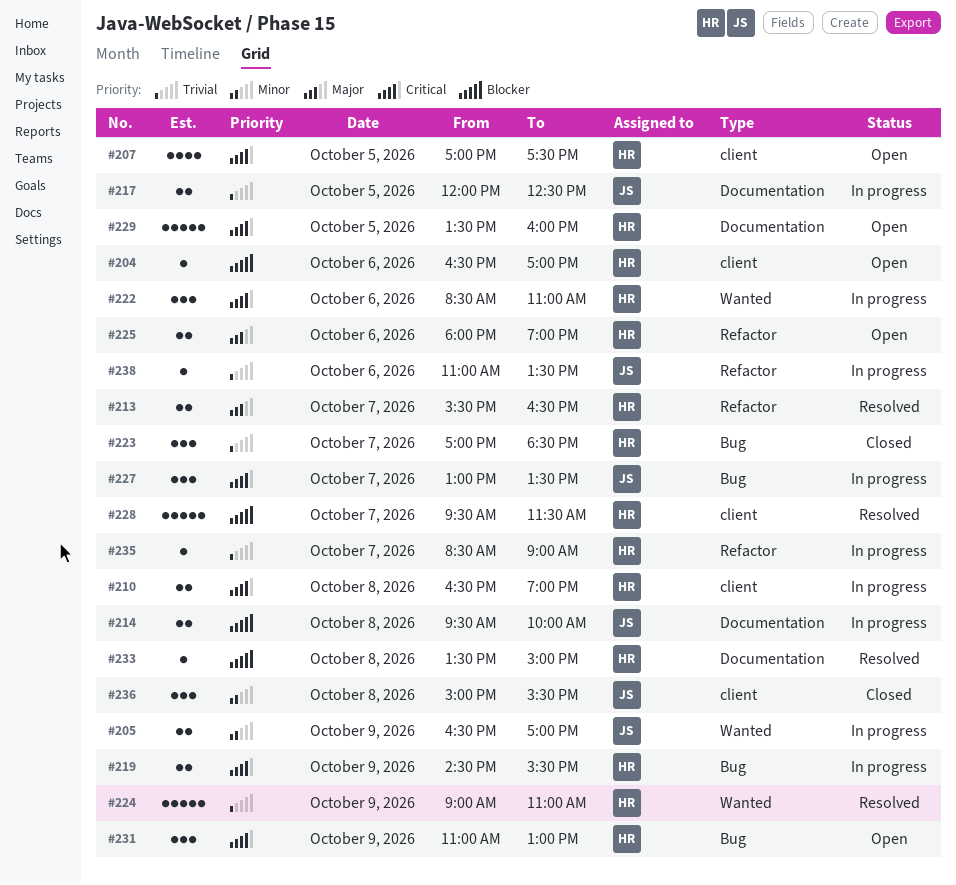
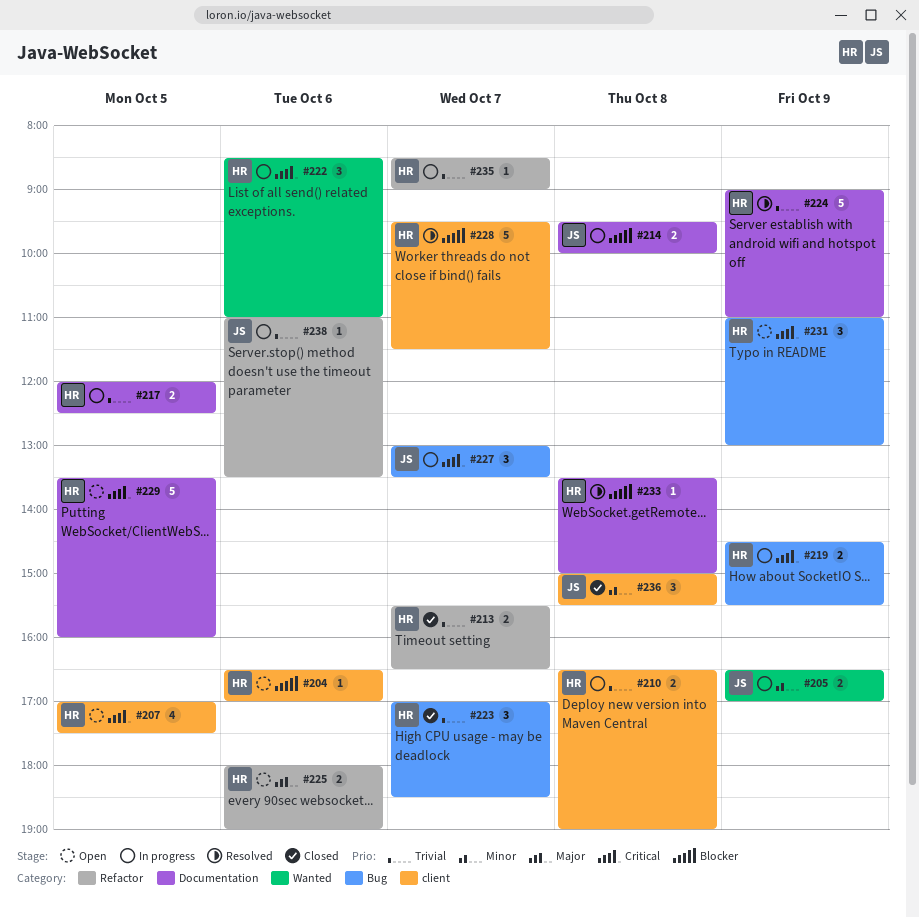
#210, priority: Critical -> Trivial
#213, status: Resolved -> Closed
#213, priority: Major -> Trivial
#217, owner: JS -> HR
#224, label: Wanted -> Documentation

